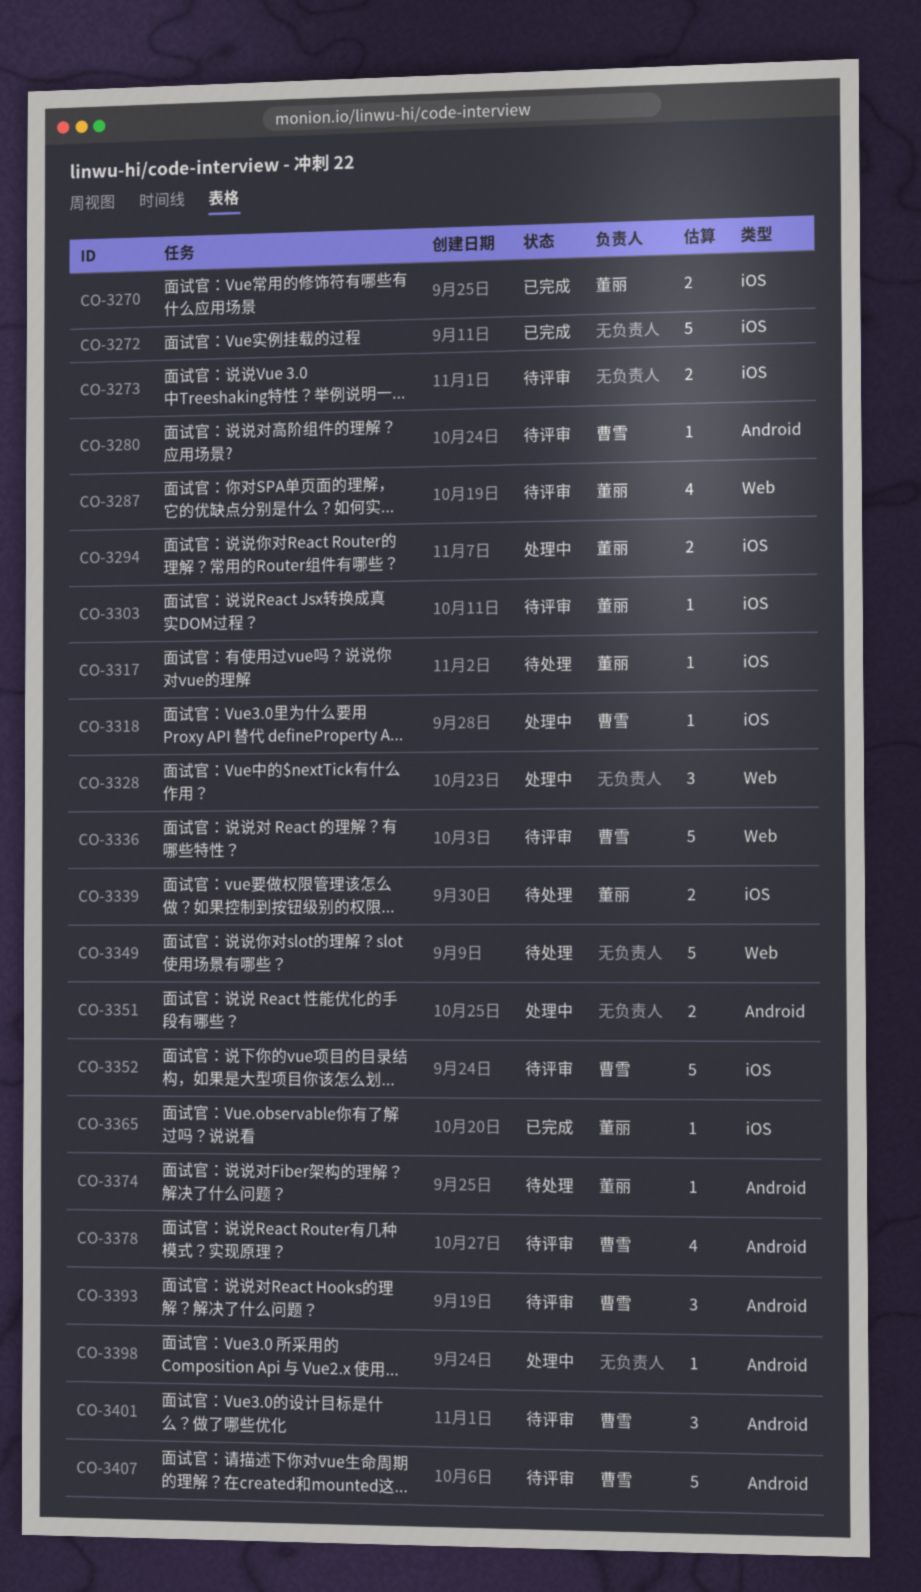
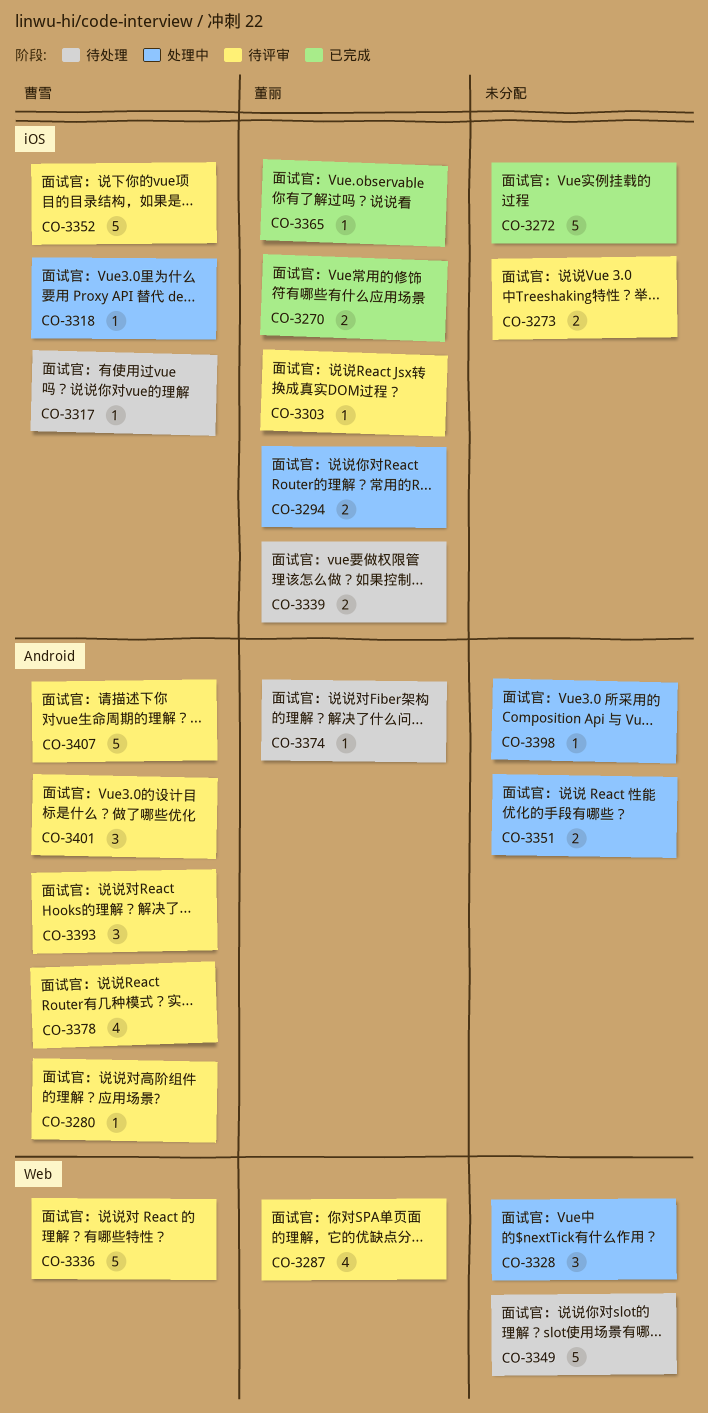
CO-3317, owner: 董丽 -> 曹雪

